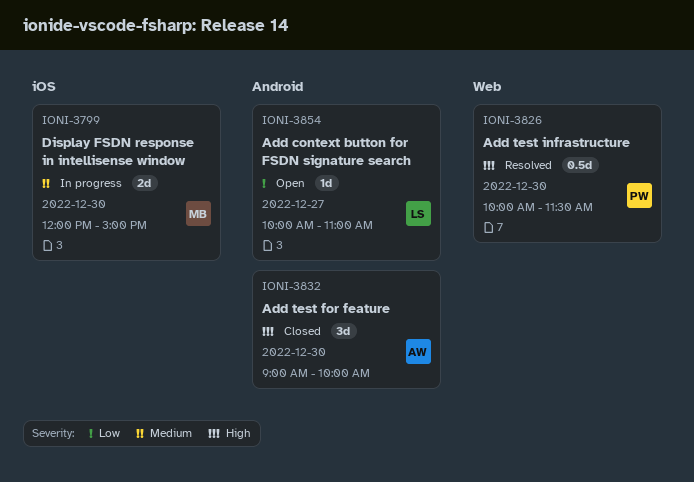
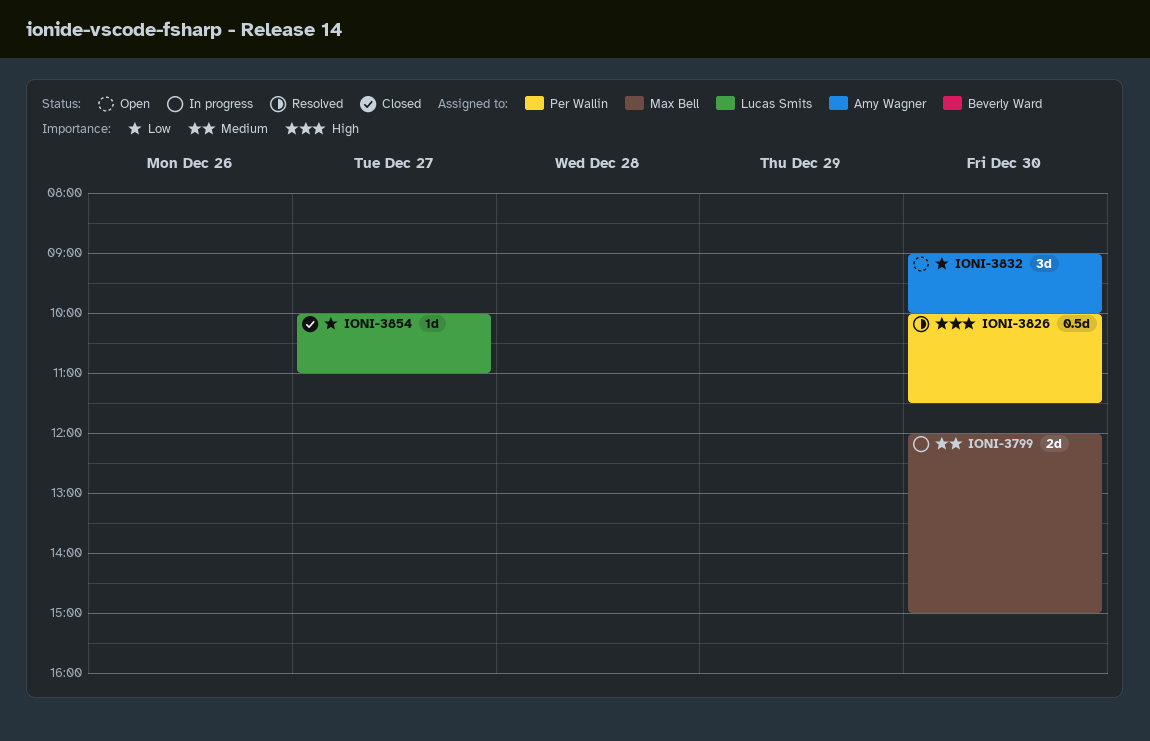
IONI-3832, status: Closed -> Open
IONI-3832, priority: High -> Low
IONI-3854, status: Open -> Closed

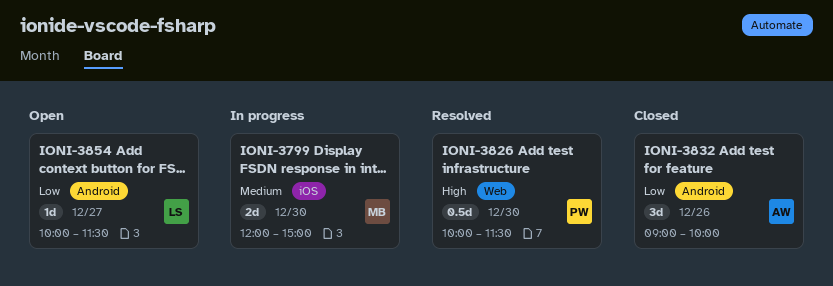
IONI-3832, status: Open -> Closed
IONI-3832, day: Dec 30 -> Dec 26
IONI-3854, status: Closed -> Open
IONI-3854, ends: 11:00 -> 11:30

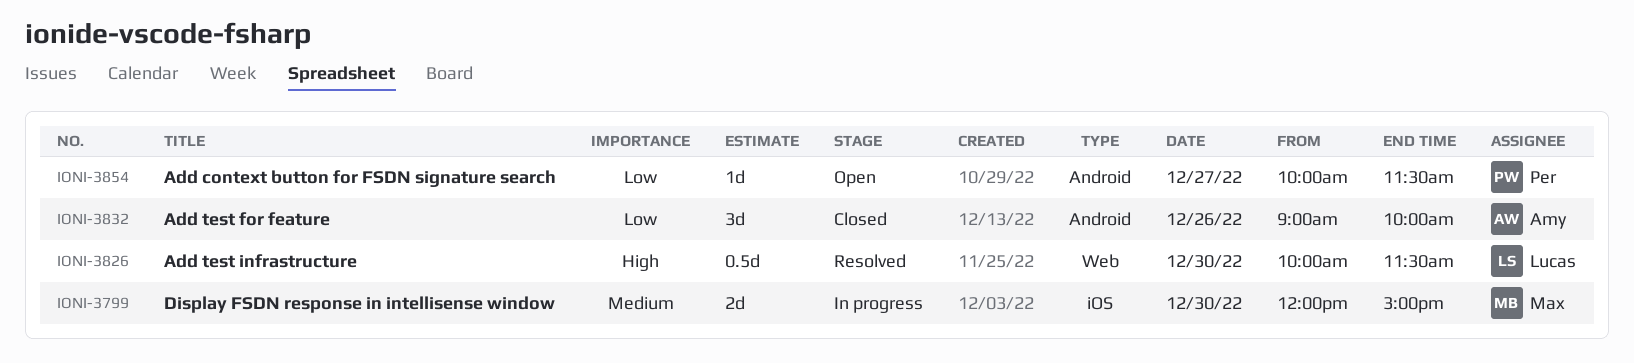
IONI-3826, owner: Per -> Lucas
IONI-3854, owner: Lucas -> Per

